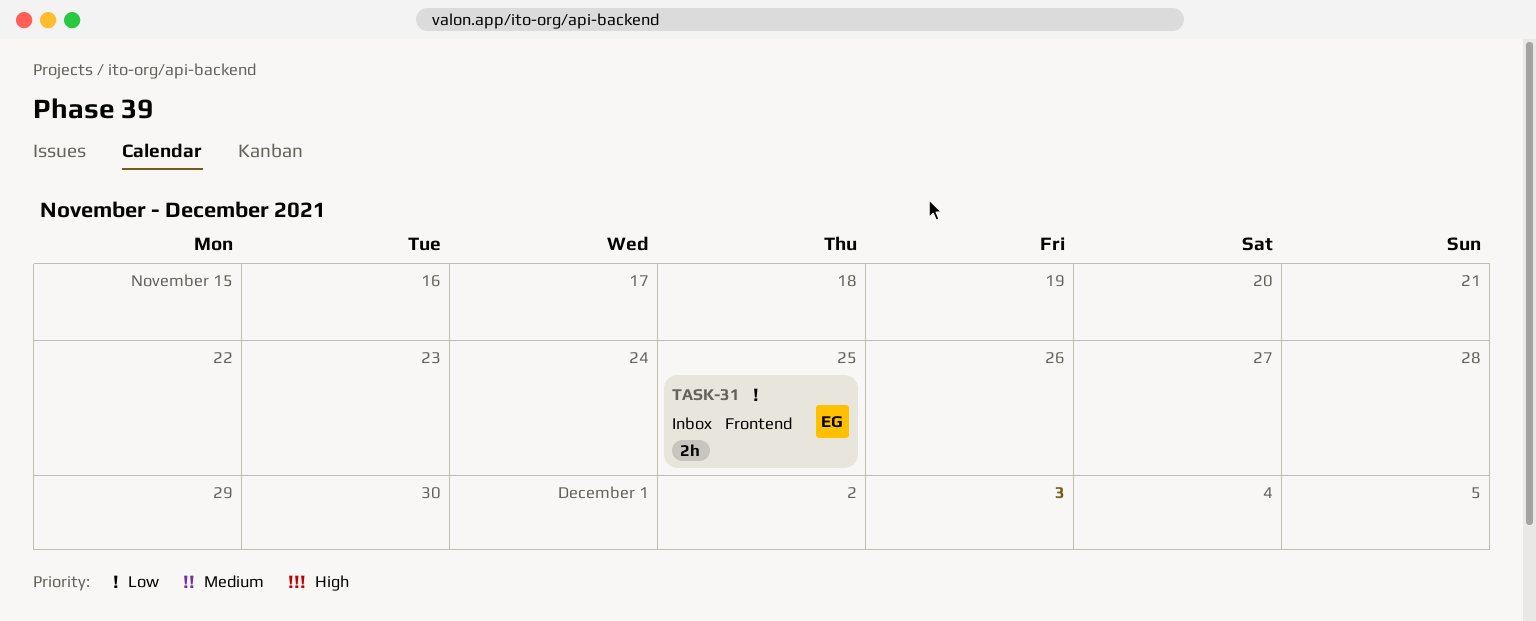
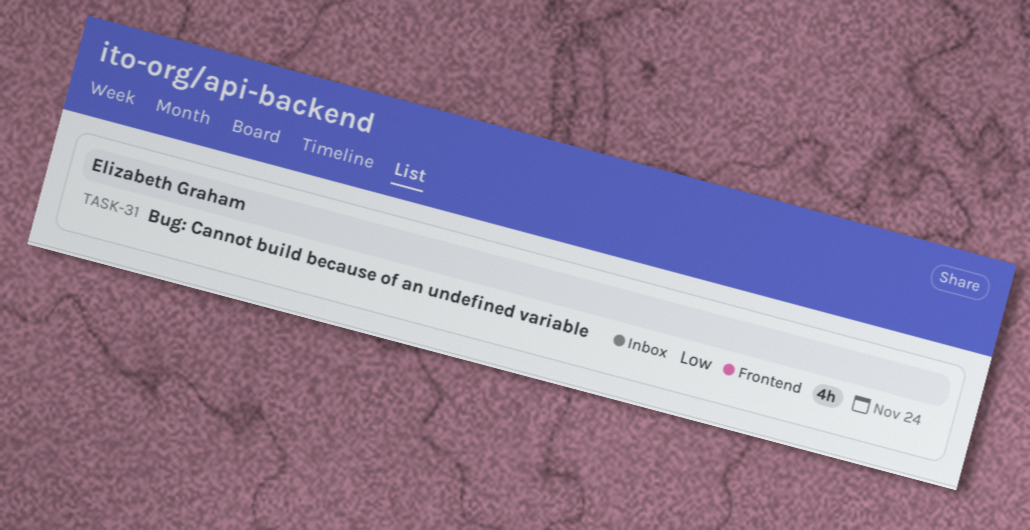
TASK-31, estimate: 2h -> 4h
TASK-31, due: Nov 25 -> Nov 24

